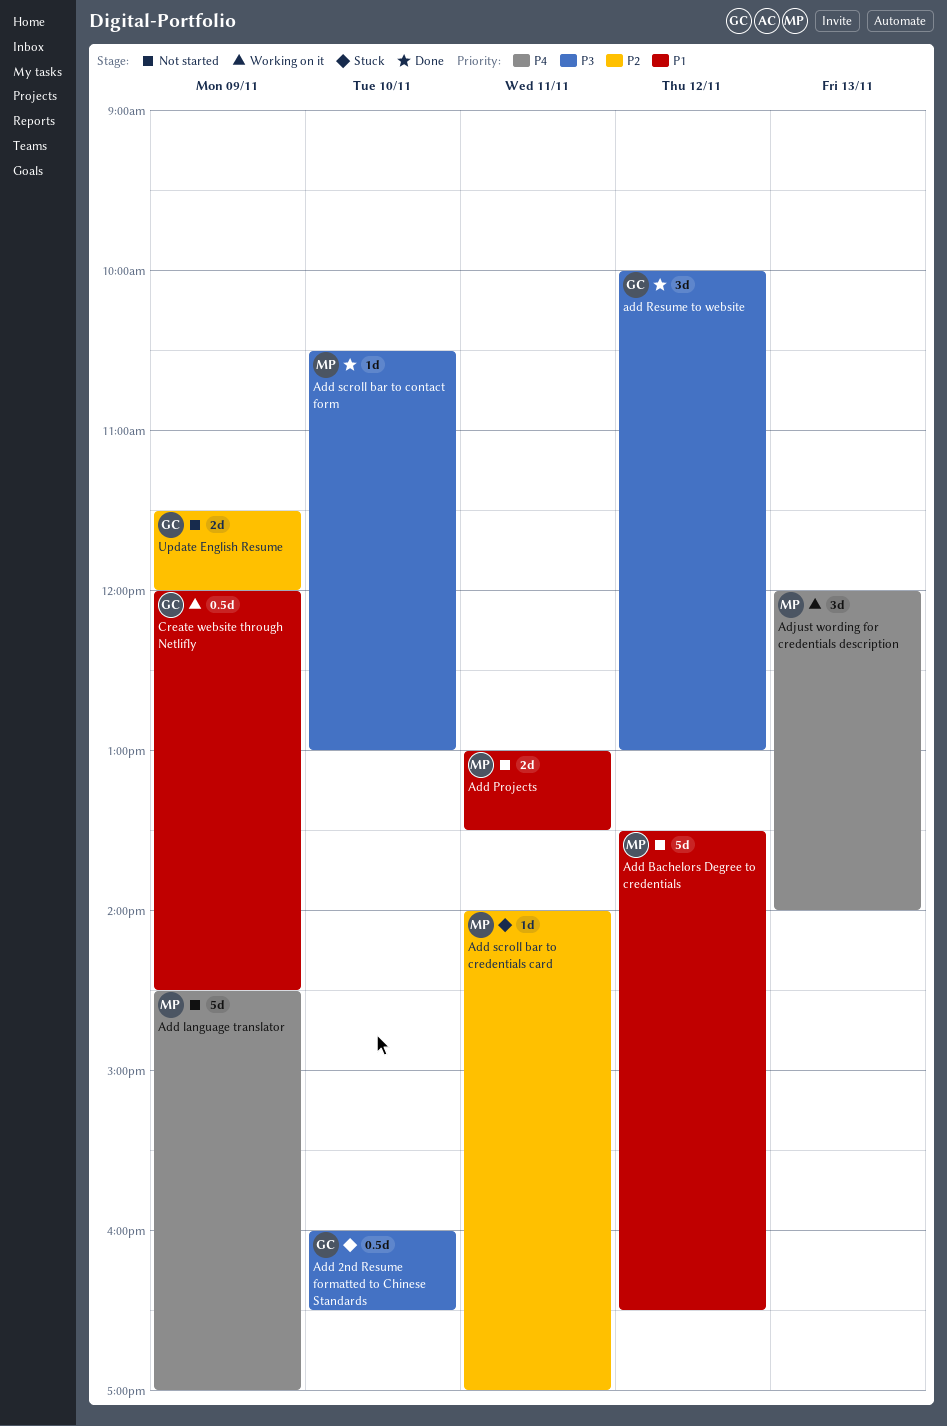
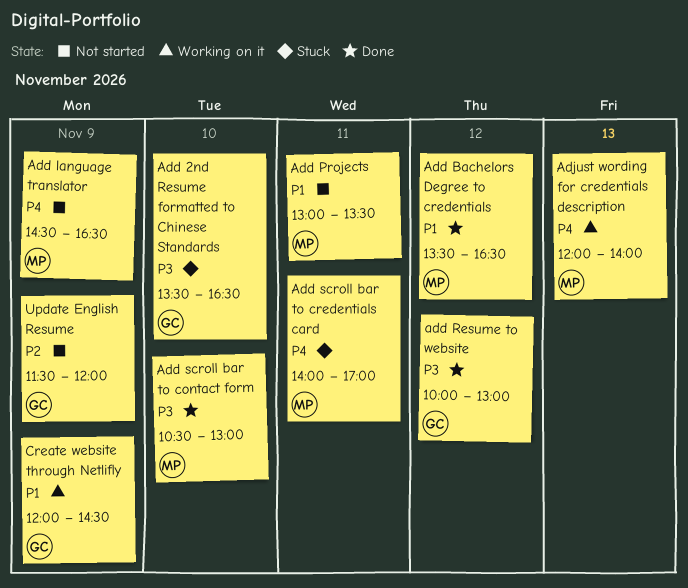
Add 2nd Resume formatted to Chinese Standards, begins: 16:00 -> 13:30
Add Bachelors Degree to credentials, status: Not started -> Done
Add language translator, ends: 17:00 -> 16:30
Add scroll bar to credentials card, priority: P2 -> P4

